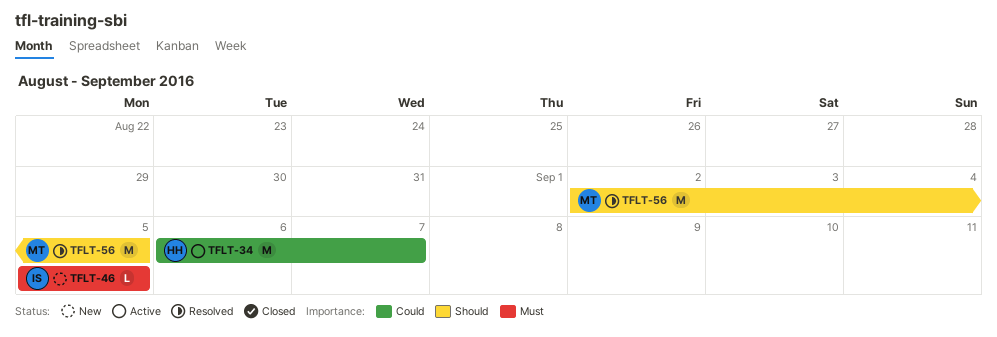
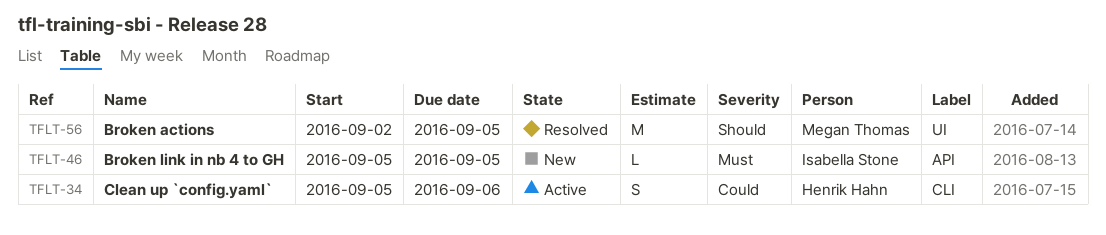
TFLT-34, estimate: M -> S
TFLT-34, start: Sep 6 -> Sep 5
TFLT-34, due: Sep 7 -> Sep 6

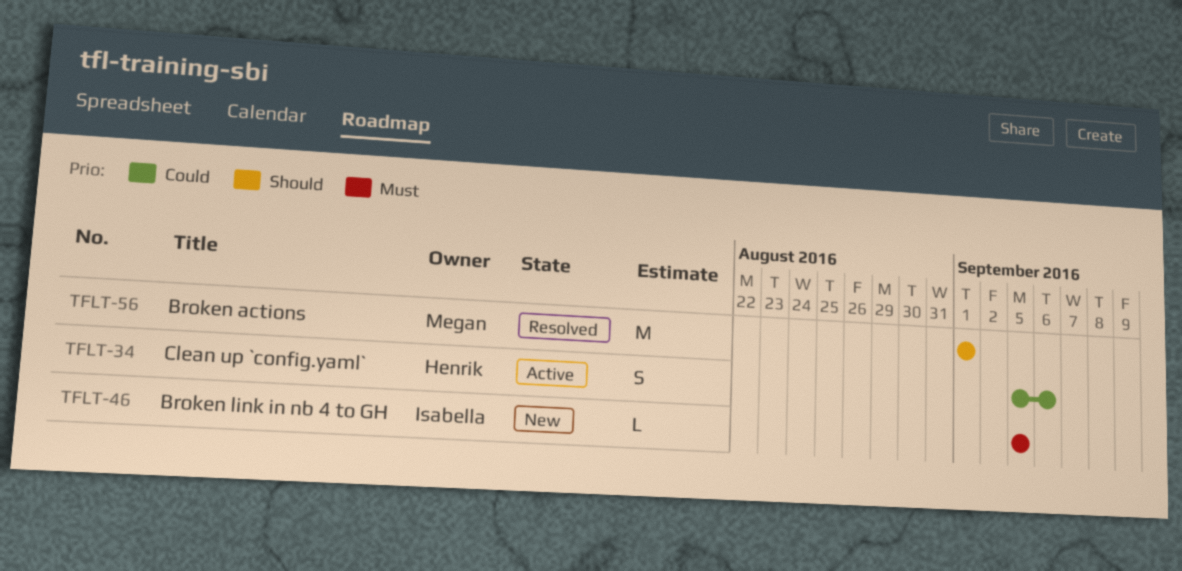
TFLT-56, start: Sep 2 -> Sep 1
TFLT-56, due: Sep 5 -> Sep 1

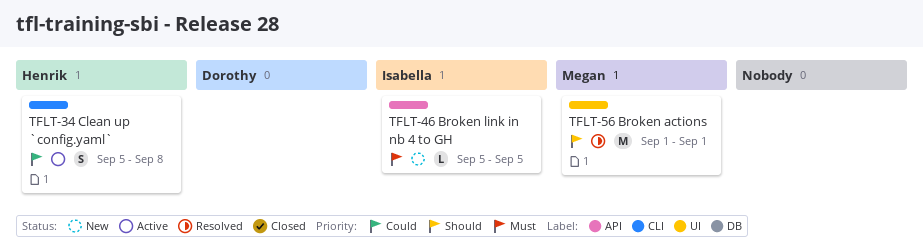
TFLT-34, due: Sep 6 -> Sep 8

